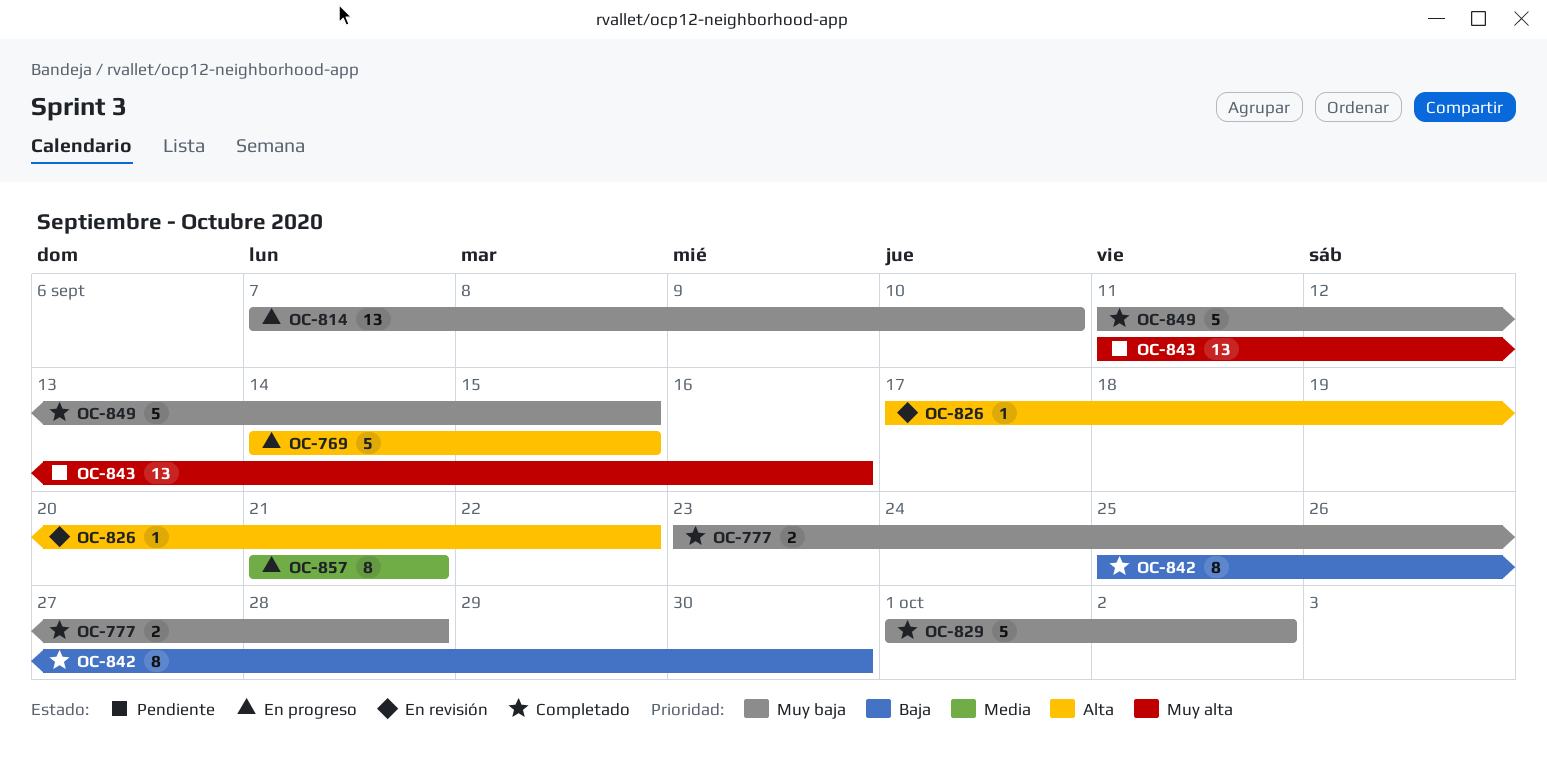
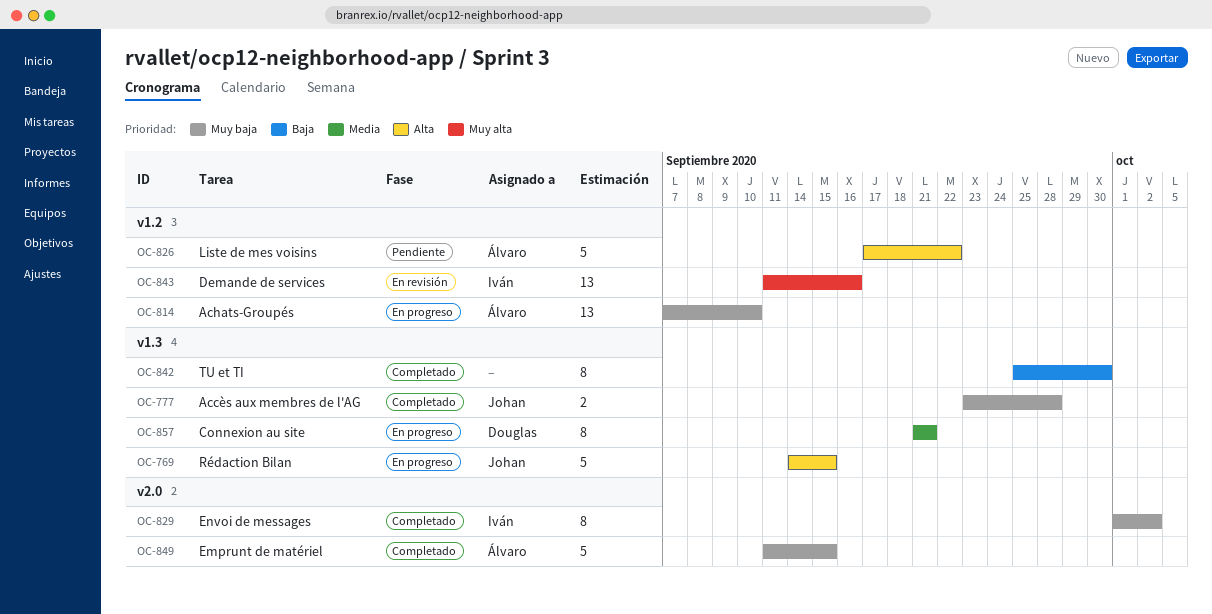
OC-826, status: En revisión -> Pendiente
OC-826, estimate: 1 -> 5
OC-829, estimate: 5 -> 8
OC-843, status: Pendiente -> En revisión

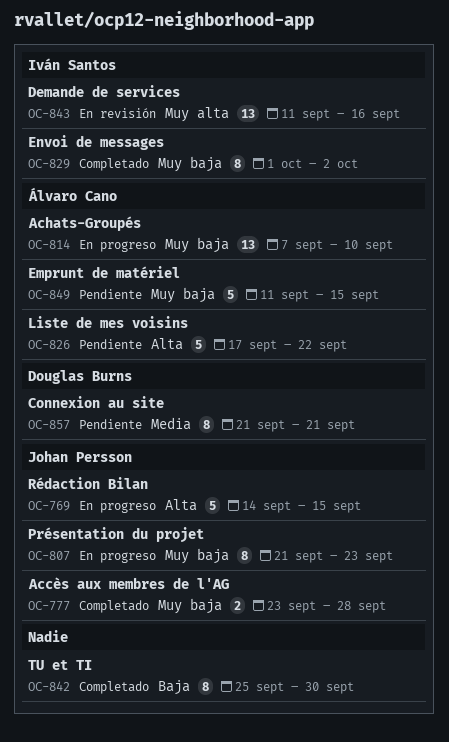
OC-807: none -> present
OC-849, status: Completado -> Pendiente
OC-857, status: En progreso -> Pendiente

